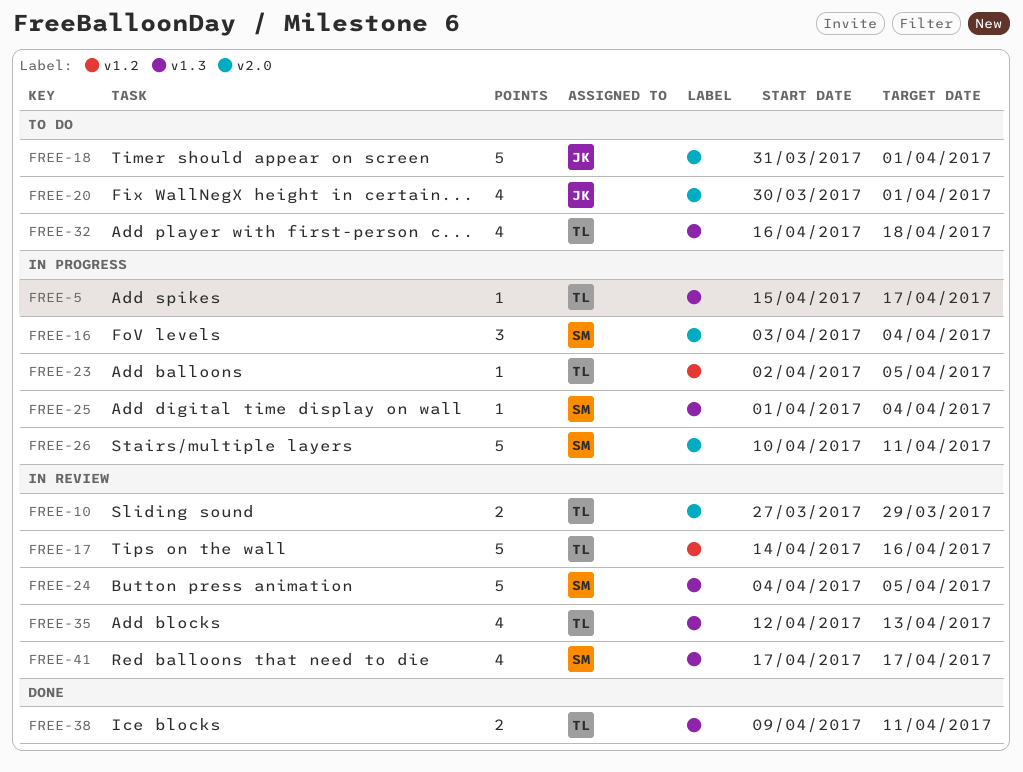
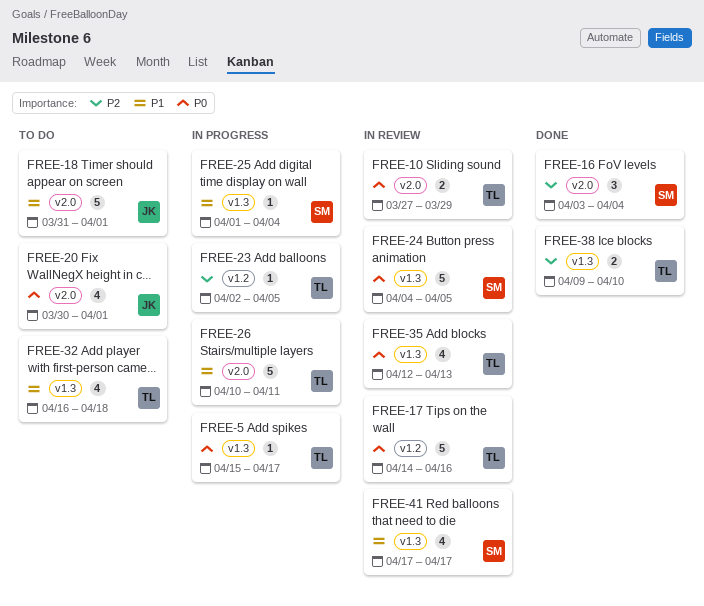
FREE-16, status: In progress -> Done
FREE-26, owner: SM -> TL
FREE-38, due: Apr 11 -> Apr 10

